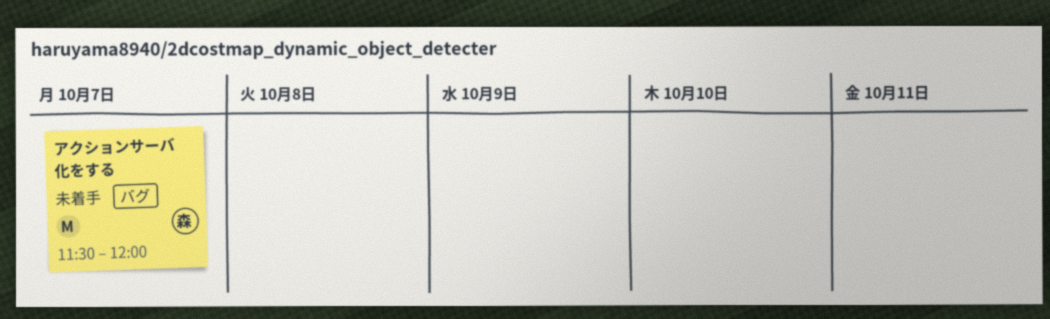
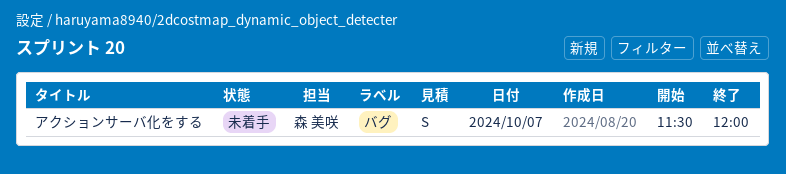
アクションサーバ化をする, estimate: M -> S

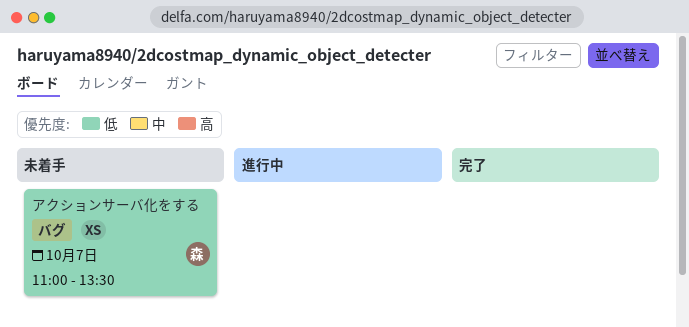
アクションサーバ化をする, estimate: S -> XS
アクションサーバ化をする, begins: 11:30 -> 11:00
アクションサーバ化をする, ends: 12:00 -> 13:30

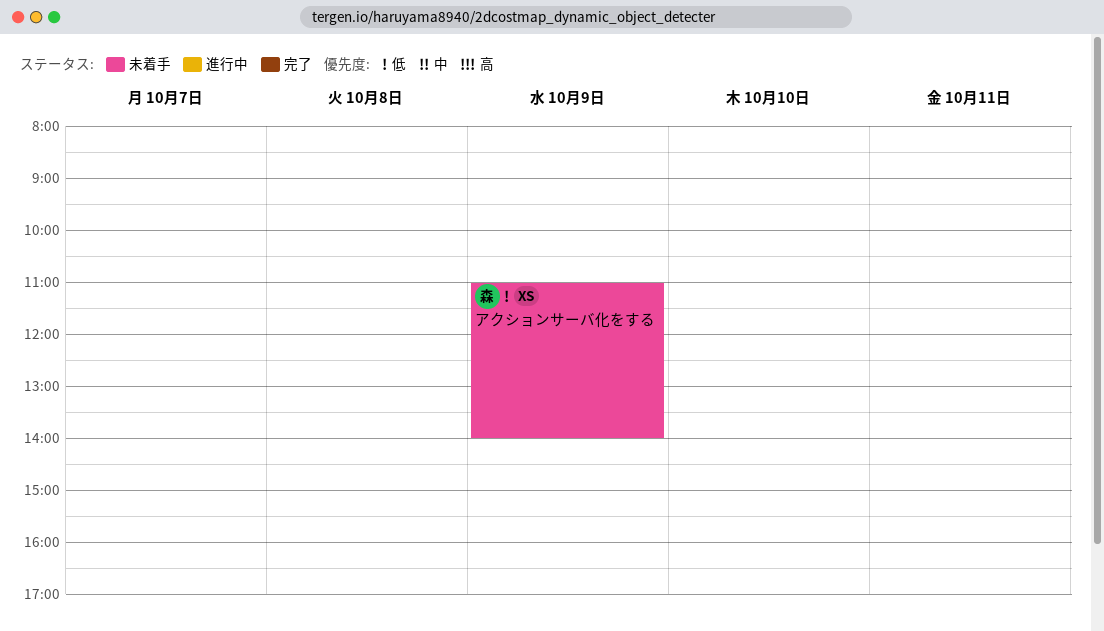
アクションサーバ化をする, day: Oct 7 -> Oct 9
アクションサーバ化をする, ends: 13:30 -> 14:00

